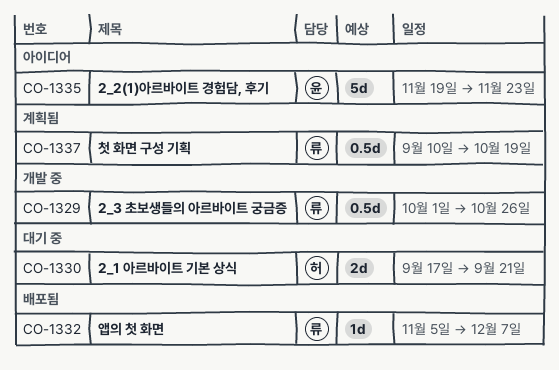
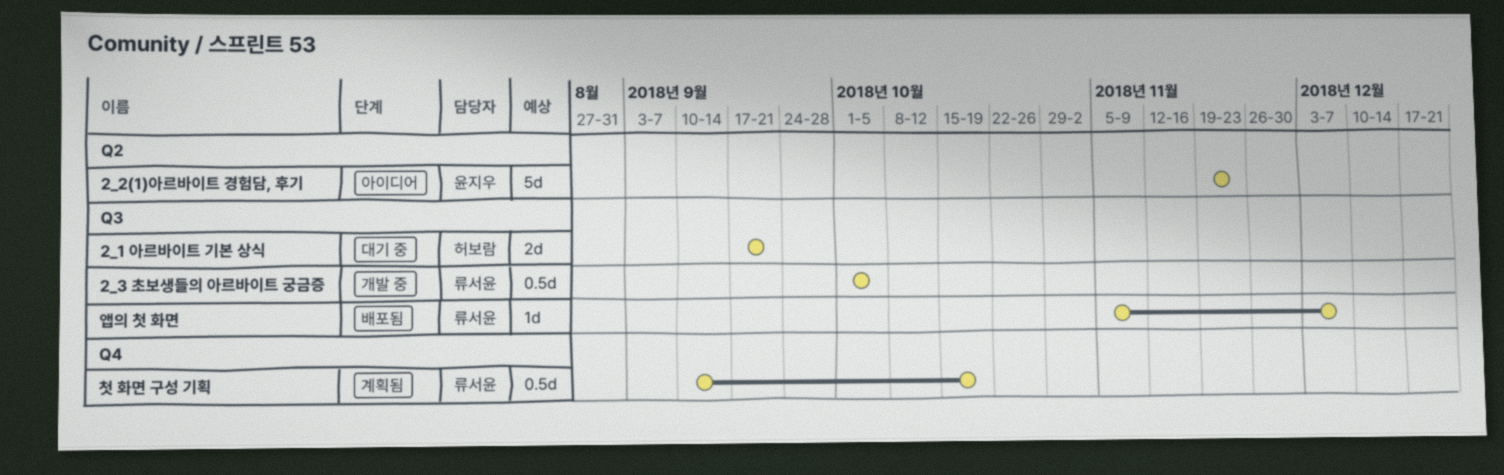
2_3 초보생들의 아르바이트 궁금증, due: Oct 26 -> Oct 5

